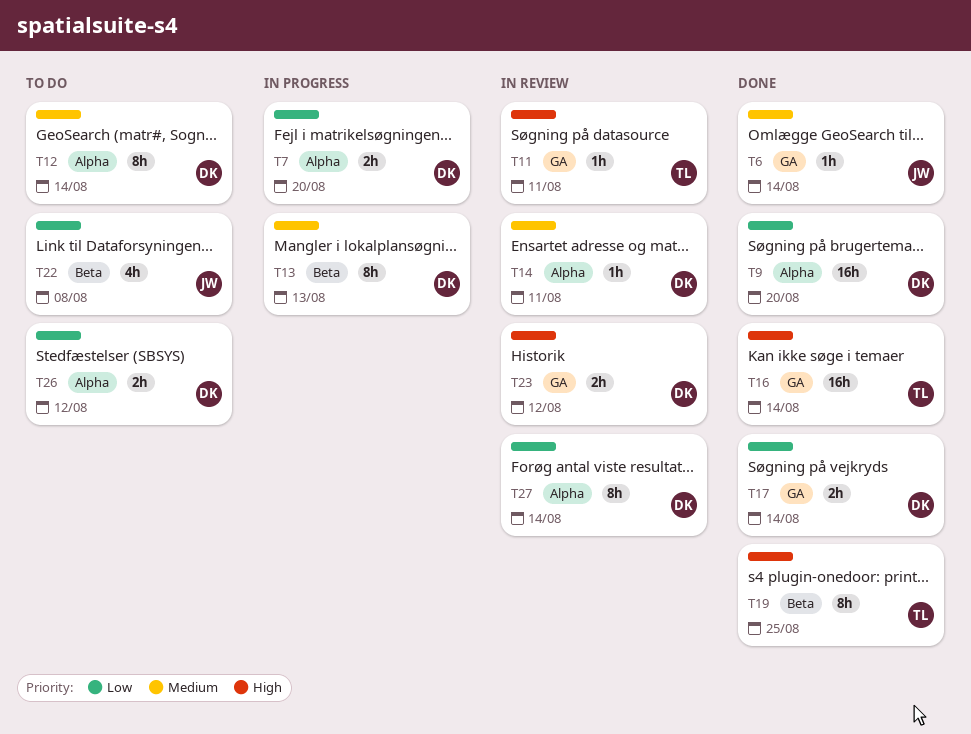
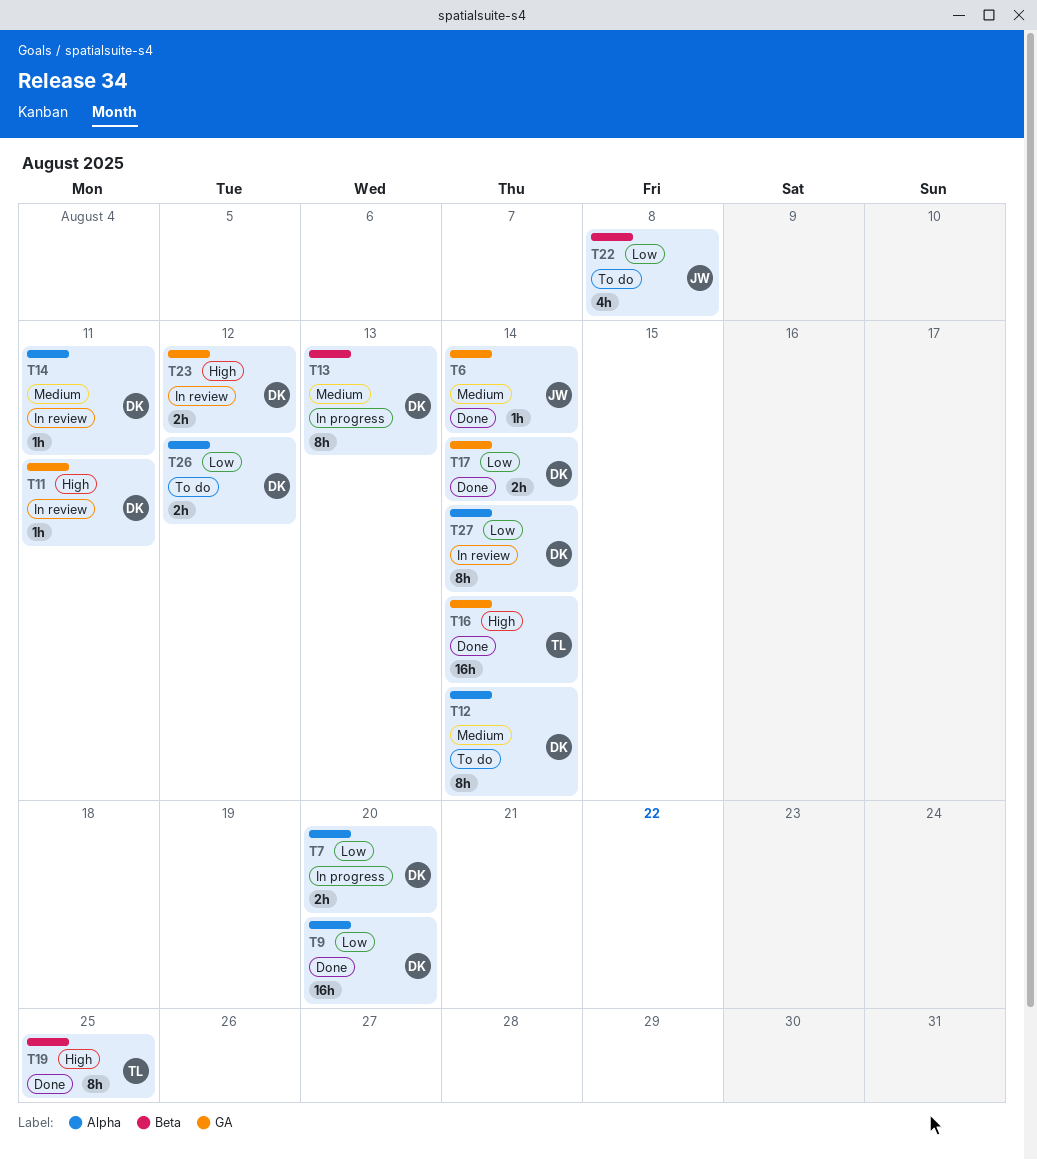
T11, owner: TL -> DK

